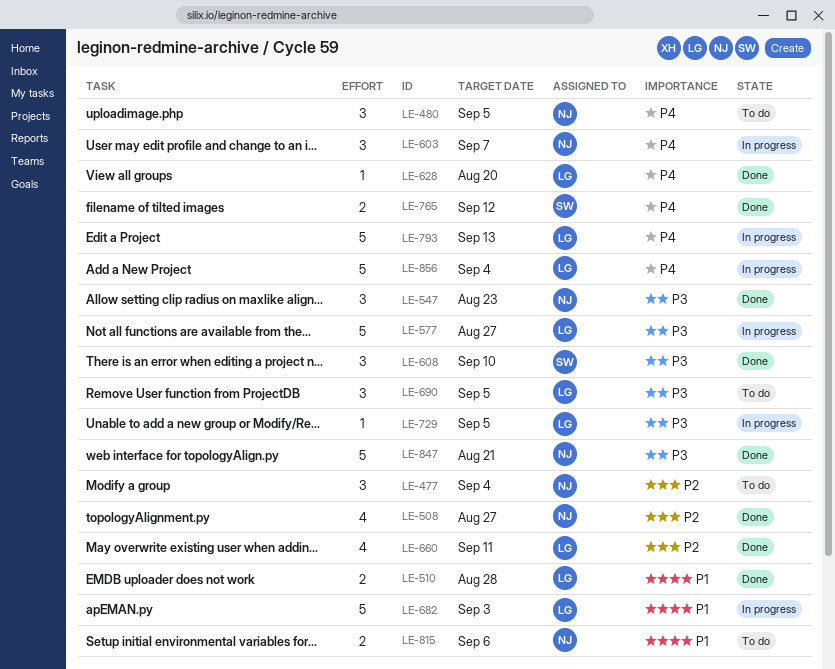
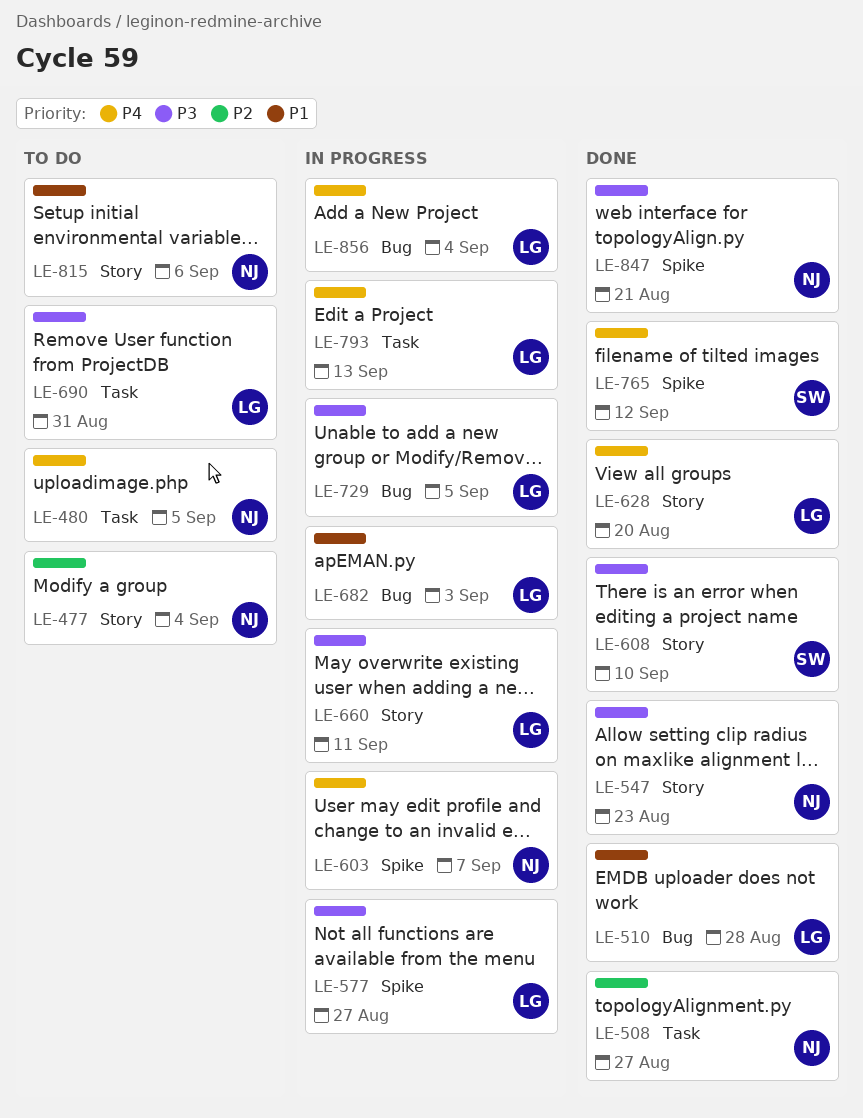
LE-660, status: Done -> In progress
LE-660, priority: P2 -> P3
LE-690, due: Sep 5 -> Aug 31

